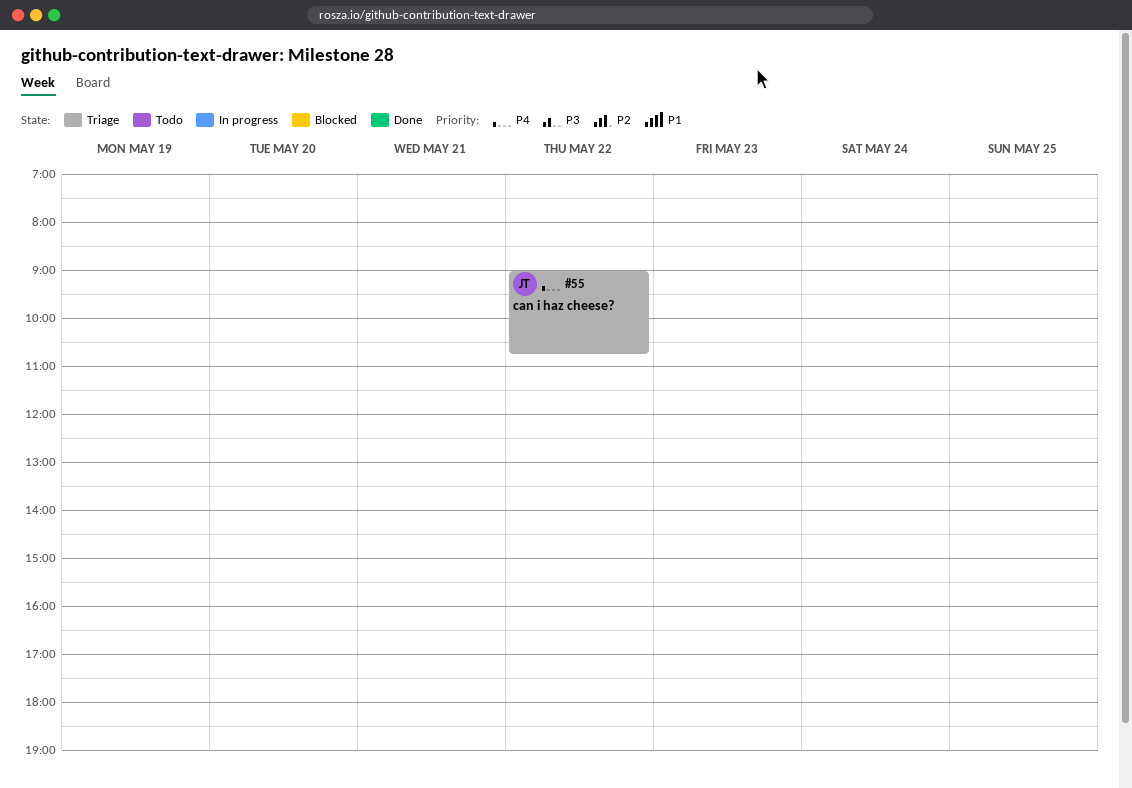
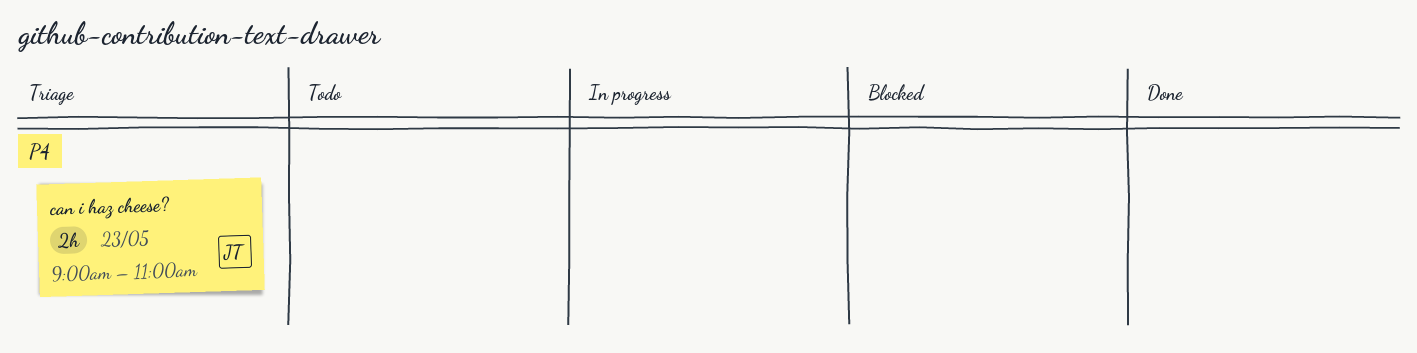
can i haz cheese?, day: May 22 -> May 23
can i haz cheese?, ends: 10:45 -> 11:00

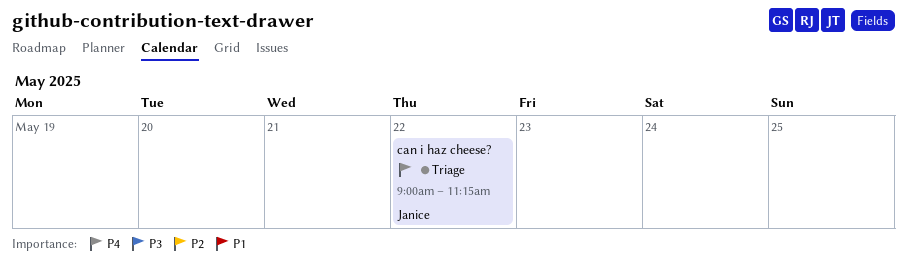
can i haz cheese?, day: May 23 -> May 22
can i haz cheese?, ends: 11:00 -> 11:15

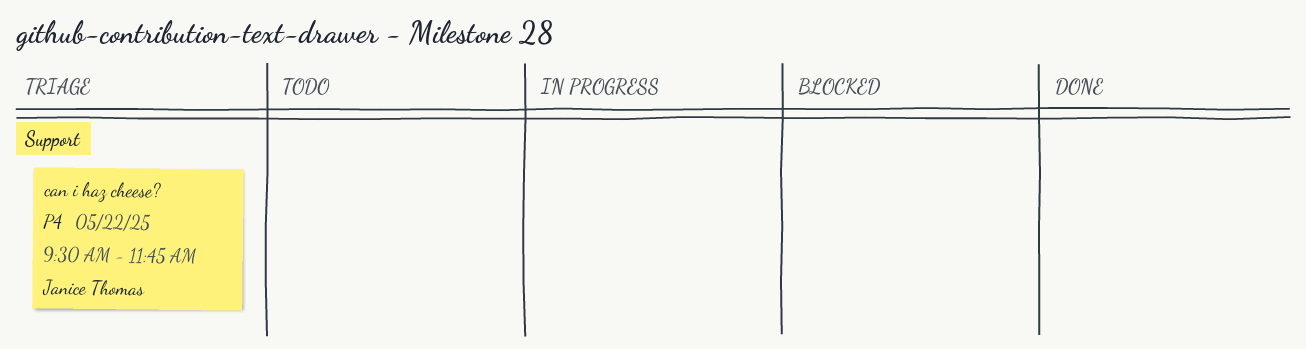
can i haz cheese?, begins: 09:00 -> 09:30
can i haz cheese?, ends: 11:15 -> 11:45

